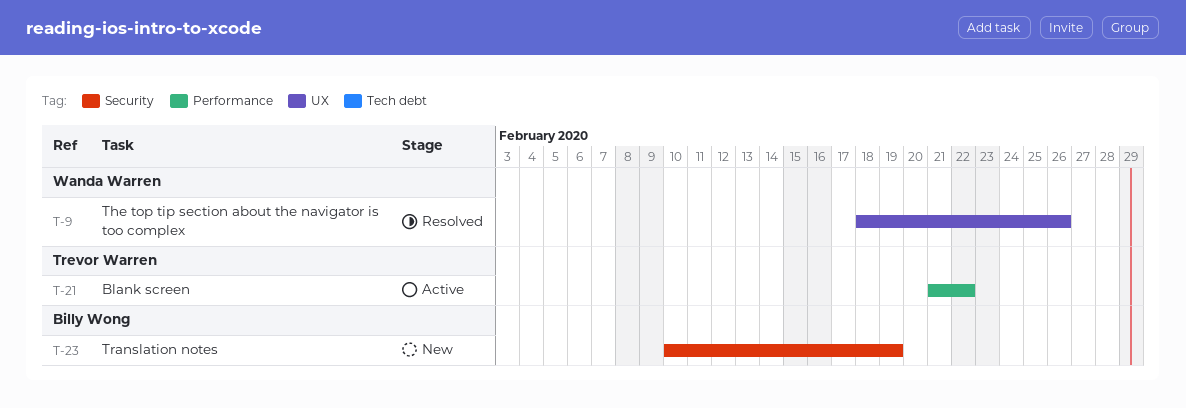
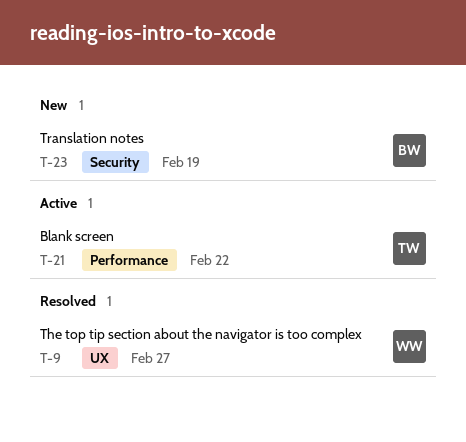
T-9, due: Feb 26 -> Feb 27

